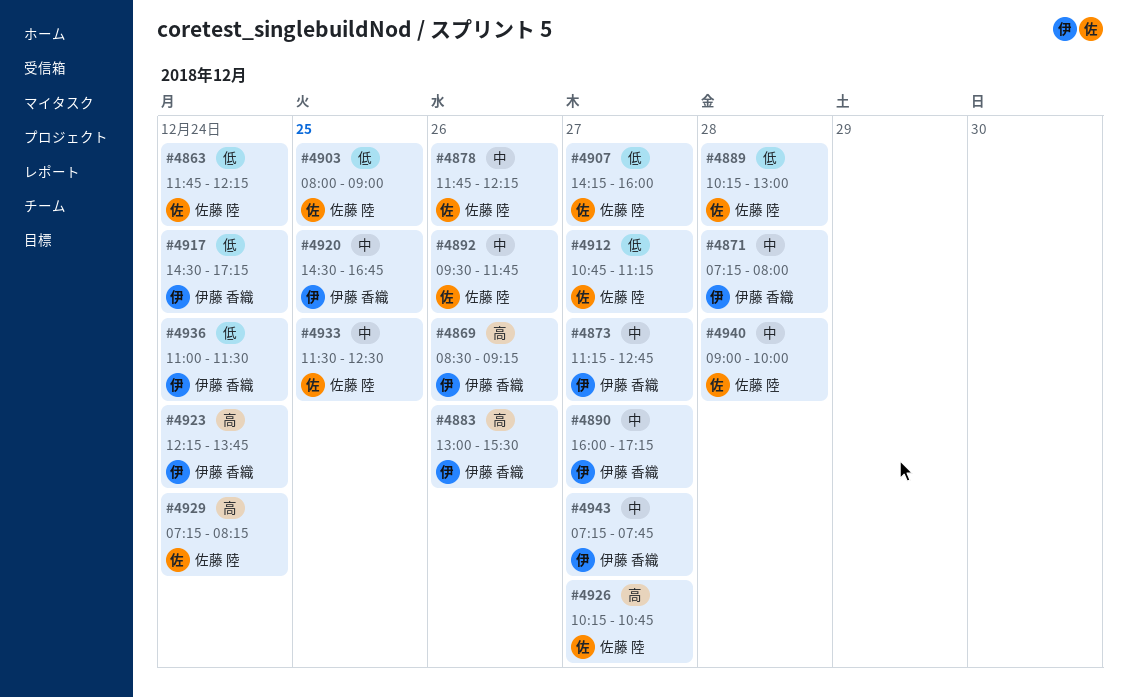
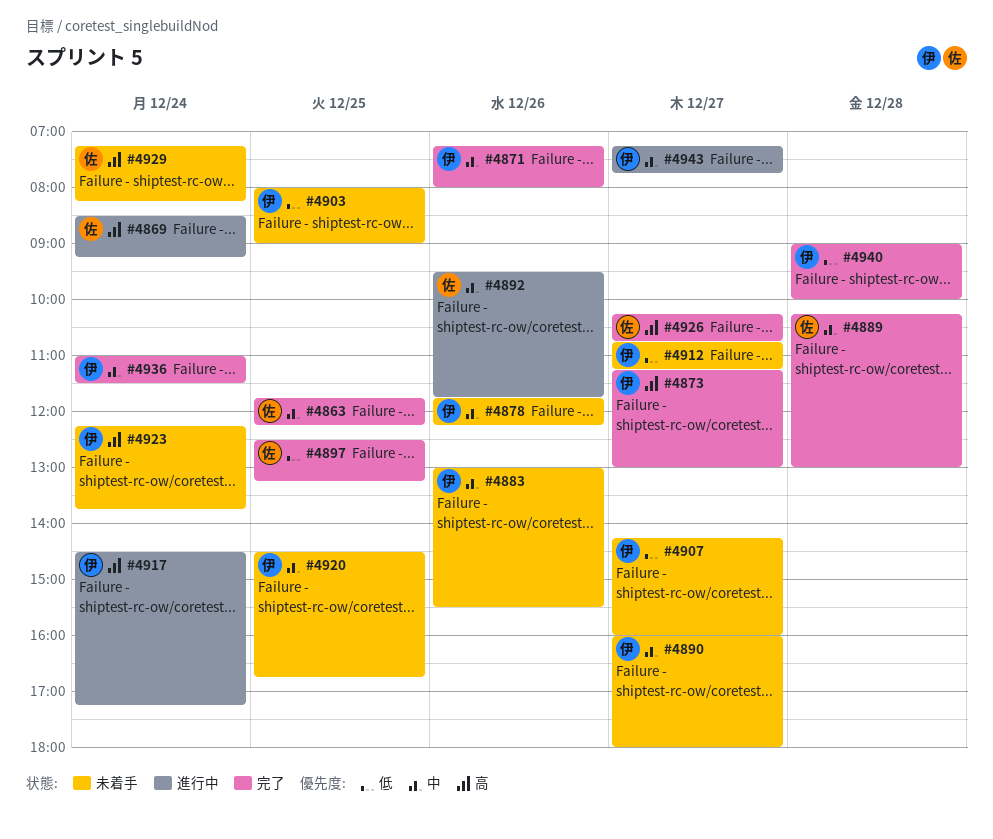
#4863, priority: 低 -> 中
#4863, day: Dec 24 -> Dec 25
#4869, owner: 伊藤 香織 -> 佐藤 陸
#4869, day: Dec 26 -> Dec 24
#4871, day: Dec 28 -> Dec 26
#4873, priority: 中 -> 高
#4873, ends: 12:45 -> 13:00
#4878, owner: 佐藤 陸 -> 伊藤 香織
#4883, priority: 高 -> 中
#4889, priority: 低 -> 中
#4890, ends: 17:15 -> 18:00
#4897: none -> present
#4903, owner: 佐藤 陸 -> 伊藤 香織
#4907, owner: 佐藤 陸 -> 伊藤 香織
#4912, owner: 佐藤 陸 -> 伊藤 香織
#4917, priority: 低 -> 高
#4933: present -> none
#4936, priority: 低 -> 中
#4940, owner: 佐藤 陸 -> 伊藤 香織
#4940, priority: 中 -> 低

